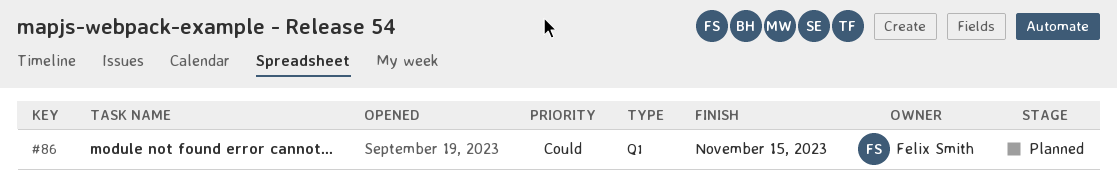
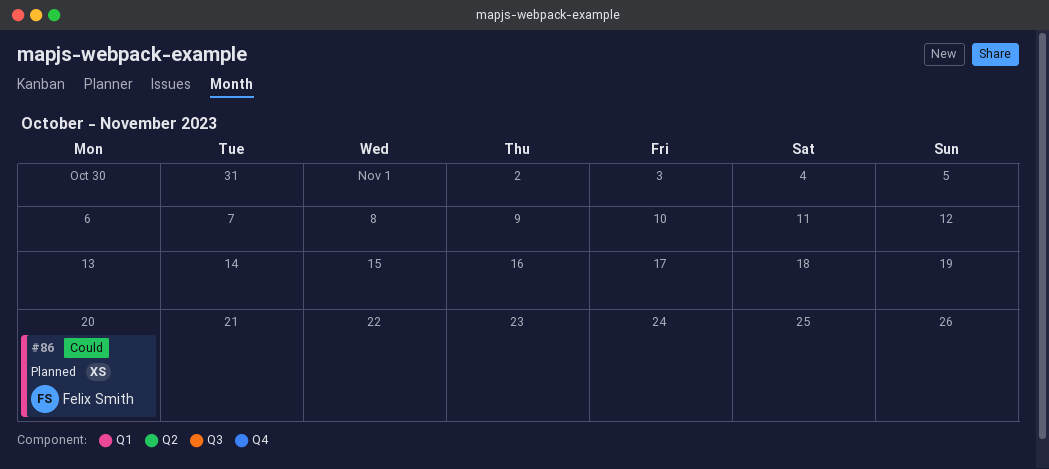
#86, due: Nov 15 -> Nov 20

